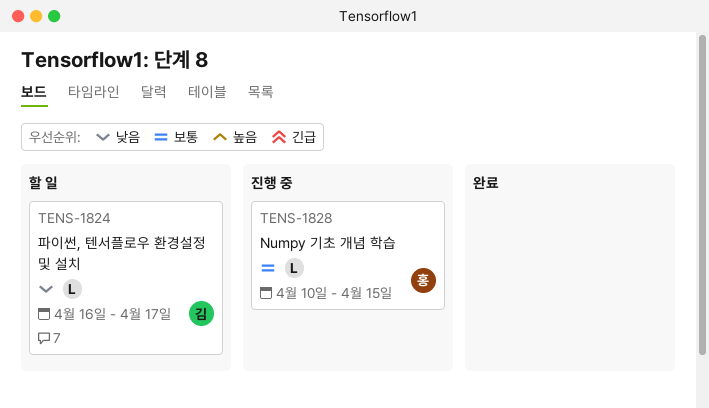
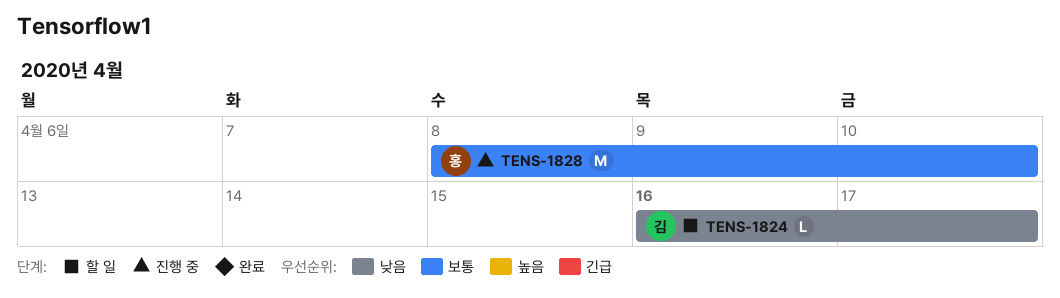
TENS-1828, estimate: L -> M
TENS-1828, start: Apr 10 -> Apr 8
TENS-1828, due: Apr 15 -> Apr 10

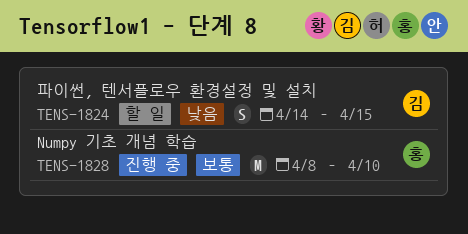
TENS-1824, estimate: L -> S
TENS-1824, start: Apr 16 -> Apr 14
TENS-1824, due: Apr 17 -> Apr 15

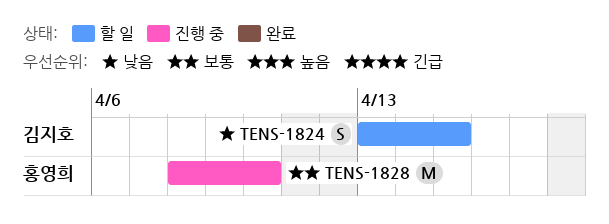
TENS-1824, start: Apr 14 -> Apr 13

